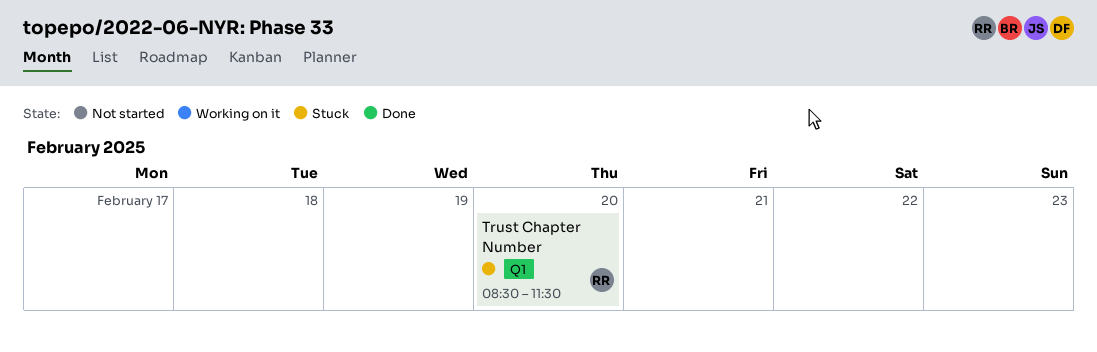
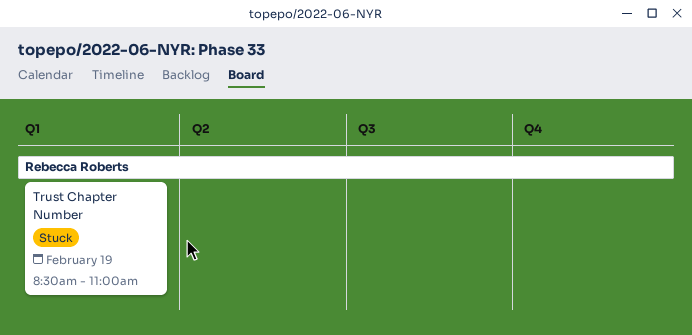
Trust Chapter Number, day: Feb 20 -> Feb 19
Trust Chapter Number, ends: 11:30 -> 11:00

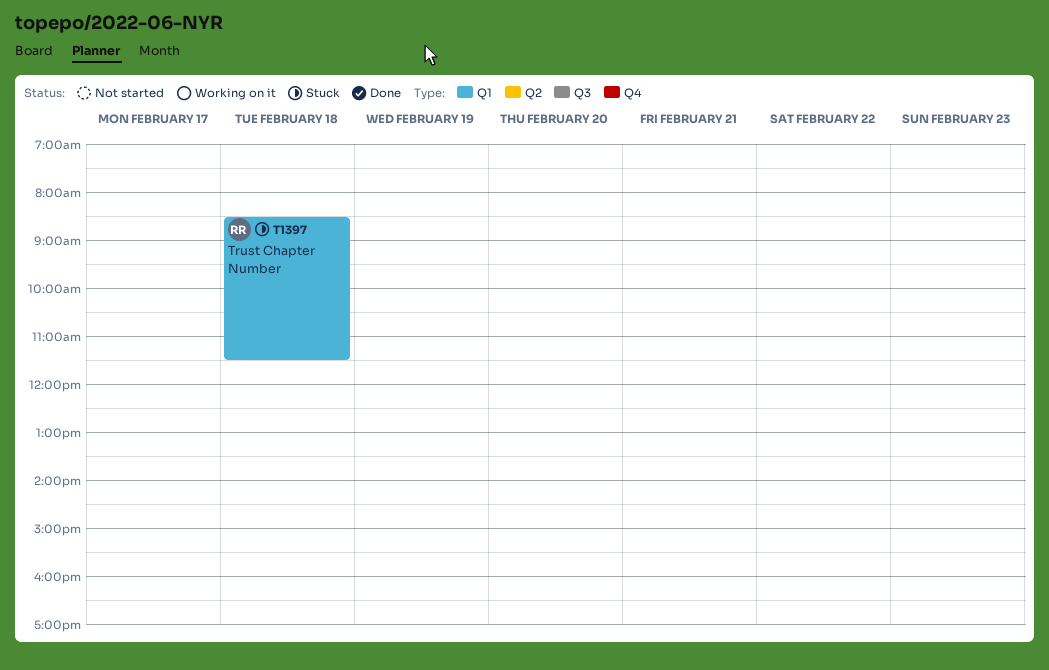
Trust Chapter Number, day: Feb 19 -> Feb 18
Trust Chapter Number, ends: 11:00 -> 11:30

